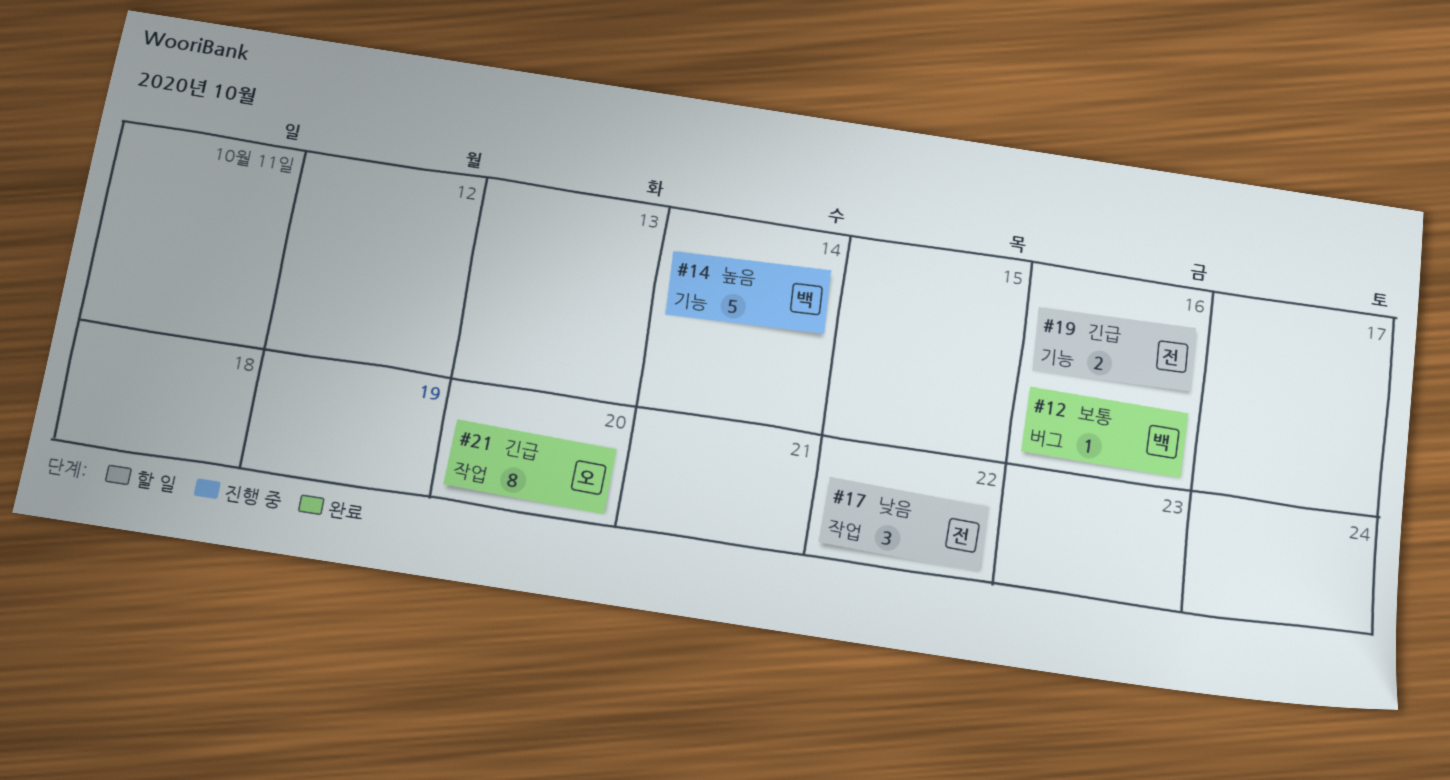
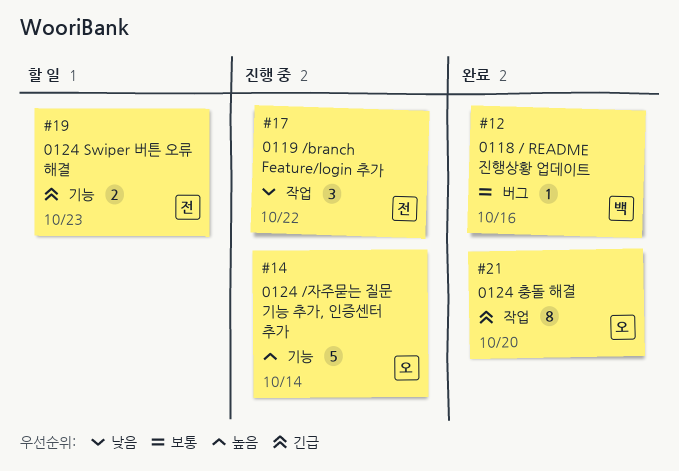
#14, owner: 백 -> 오
#17, status: 할 일 -> 진행 중
#19, due: Oct 16 -> Oct 23

